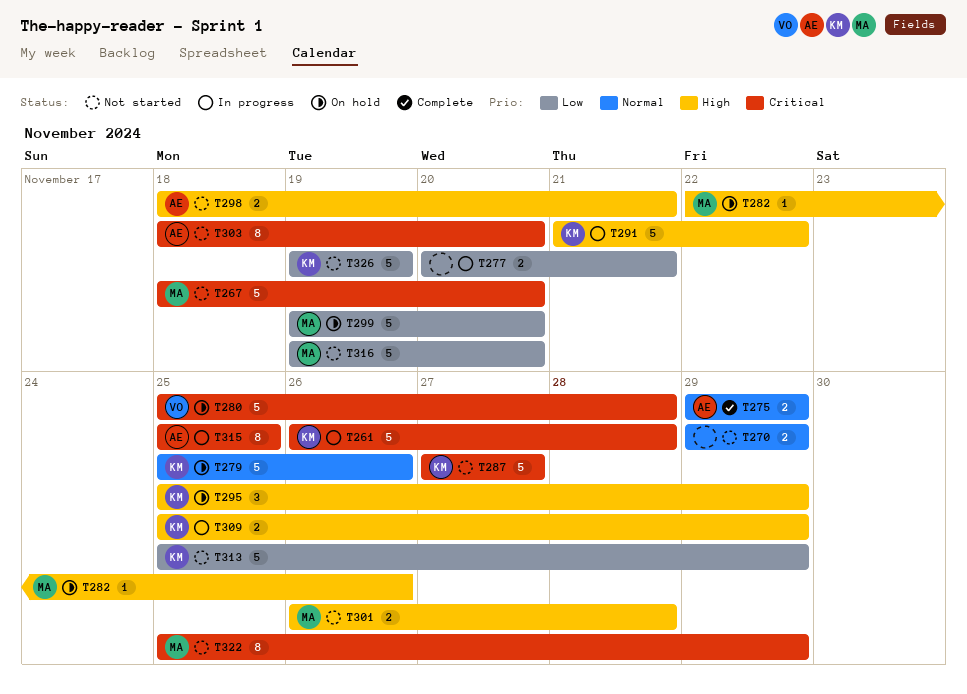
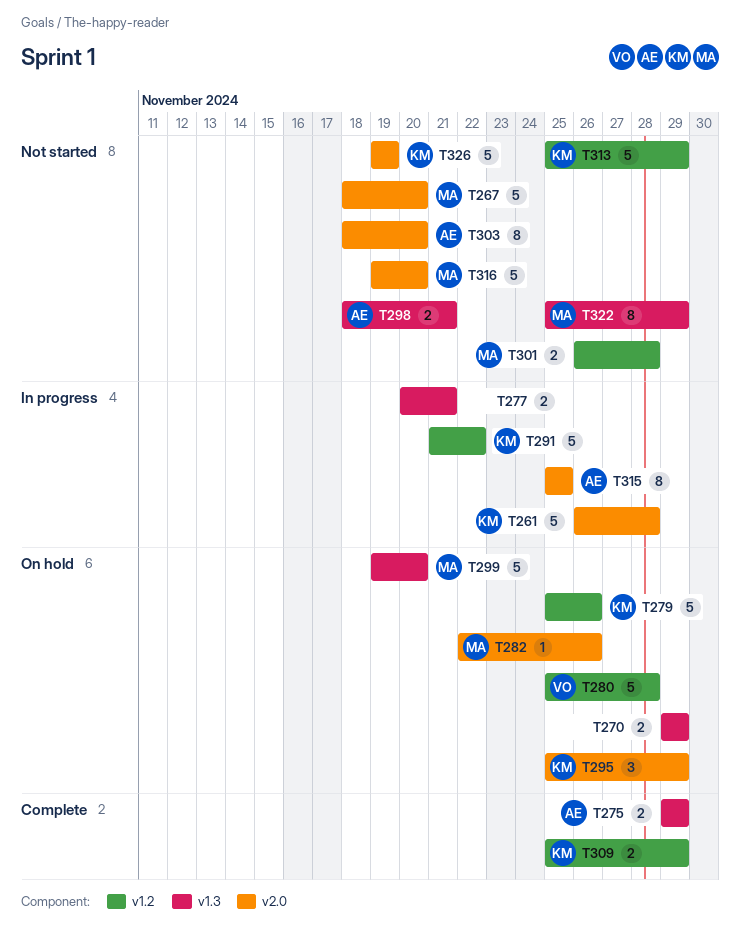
T270, status: Not started -> On hold
T287: present -> none
T309, status: In progress -> Complete

